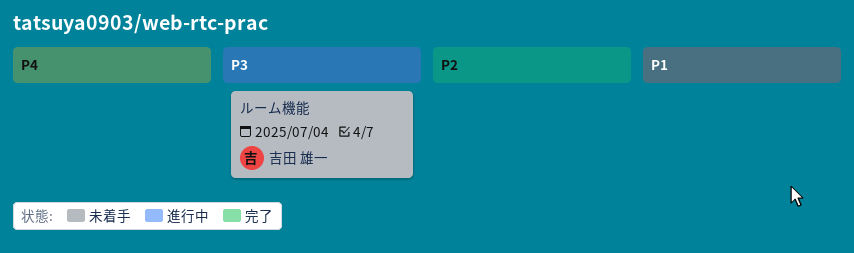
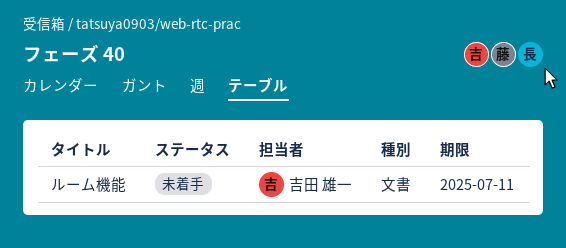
ルーム機能, due: Jul 4 -> Jul 11

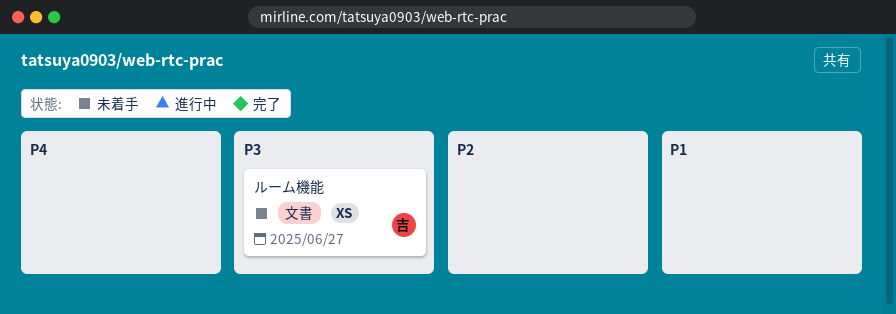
ルーム機能, due: Jul 11 -> Jun 27

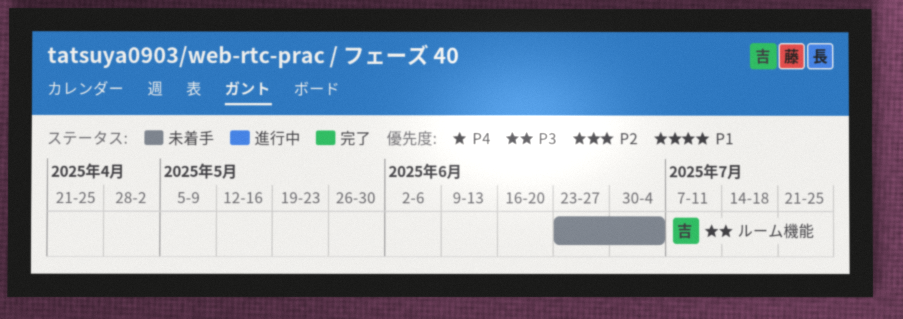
ルーム機能, due: Jun 27 -> Jul 4

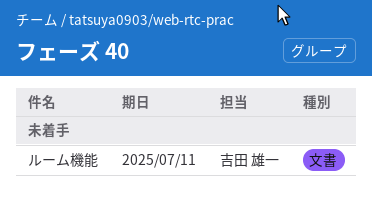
ルーム機能, due: Jul 4 -> Jul 11

